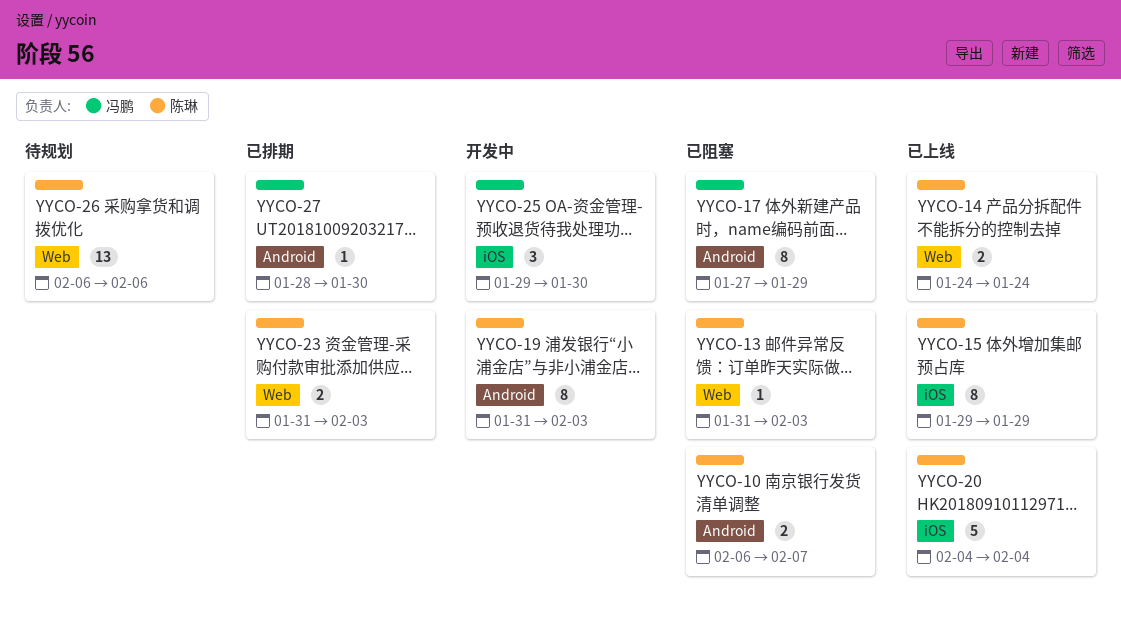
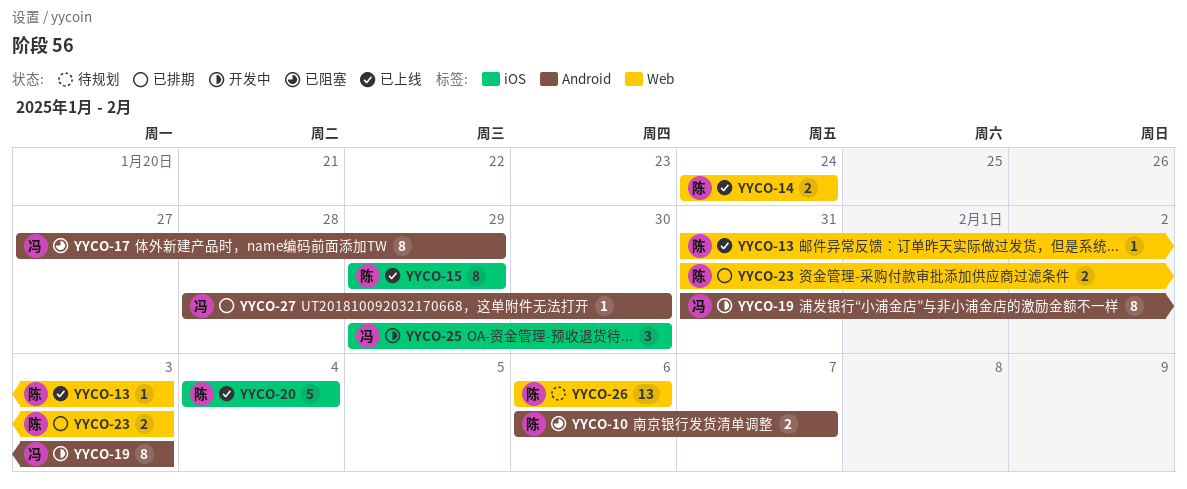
YYCO-13, status: 已阻塞 -> 已上线
YYCO-19, owner: 陈琳 -> 冯鹏

